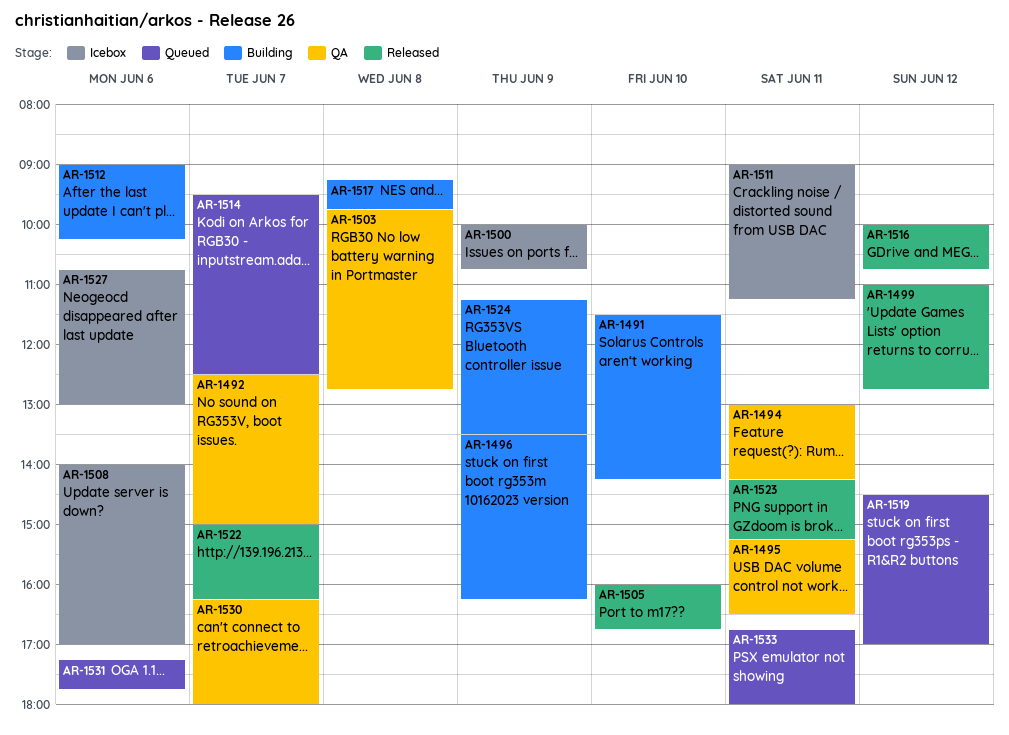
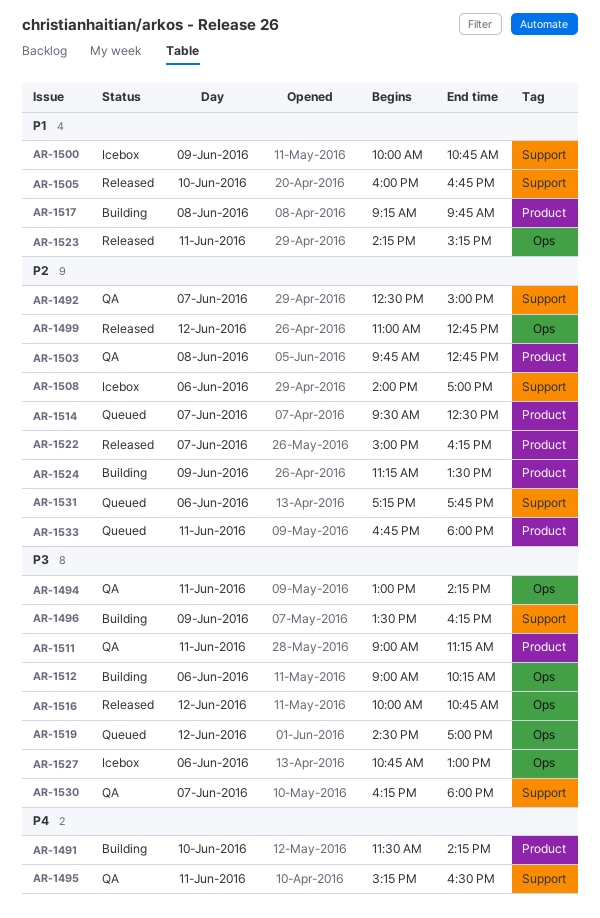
AR-1511, status: Icebox -> QA

